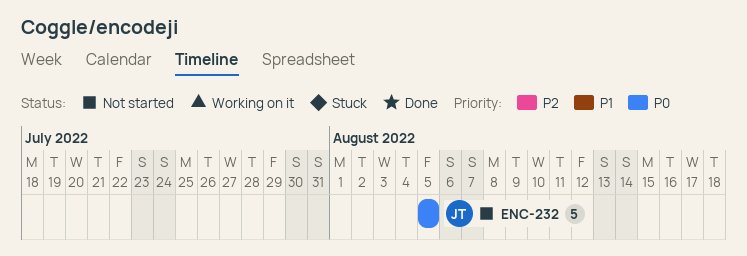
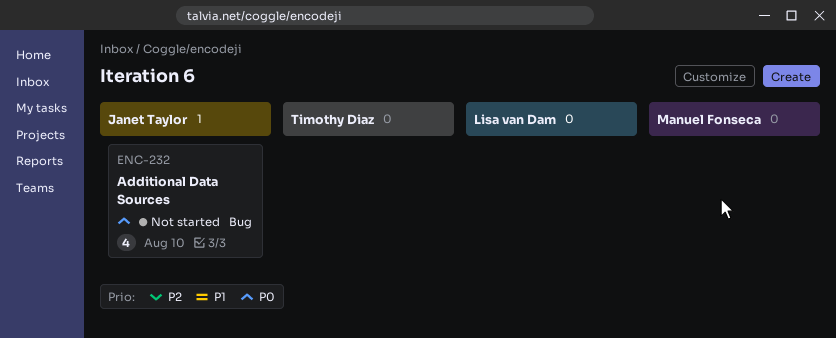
ENC-232, estimate: 5 -> 4
ENC-232, due: Aug 5 -> Aug 10

